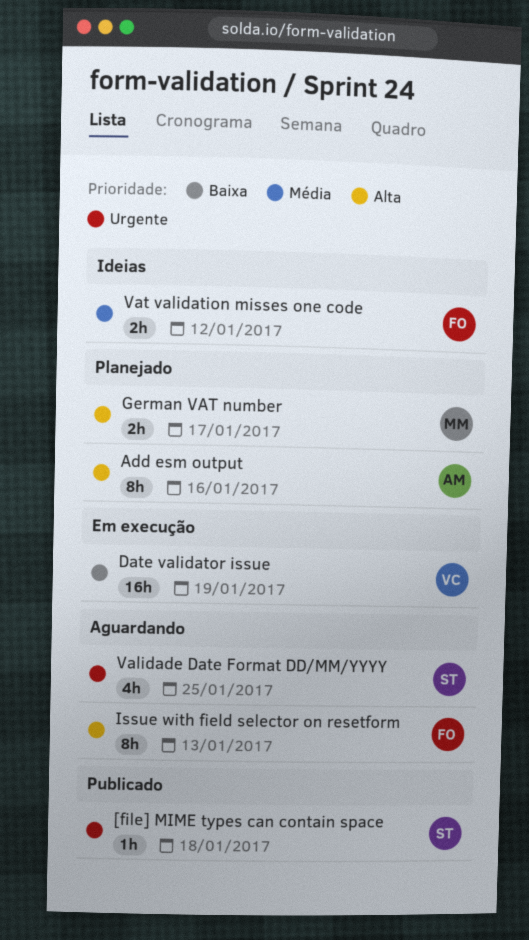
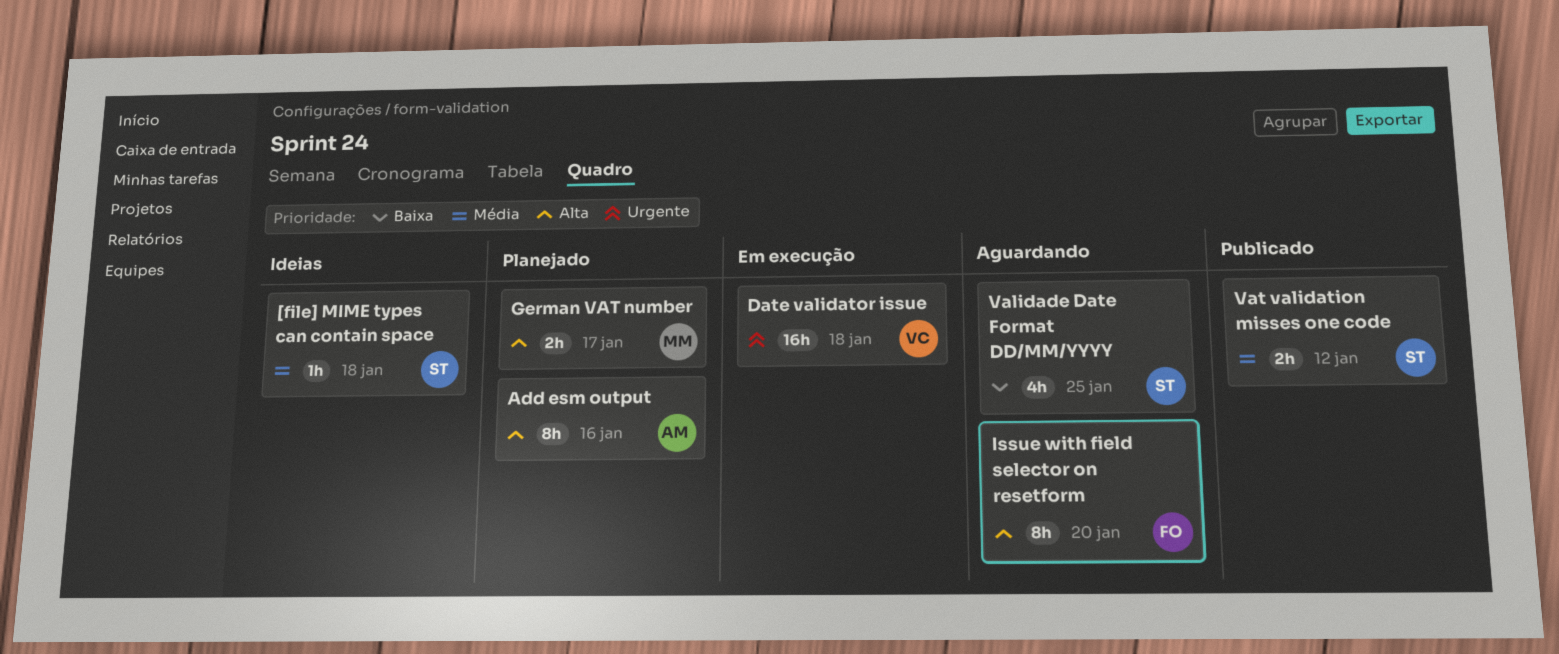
[file] MIME types can contain space, status: Publicado -> Ideias
[file] MIME types can contain space, priority: Urgente -> Média
Date validator issue, priority: Baixa -> Urgente
Date validator issue, due: Jan 19 -> Jan 18
Issue with field selector on resetform, due: Jan 13 -> Jan 20
Validade Date Format DD/MM/YYYY, priority: Urgente -> Baixa
Vat validation misses one code, status: Ideias -> Publicado
Vat validation misses one code, owner: FO -> ST

